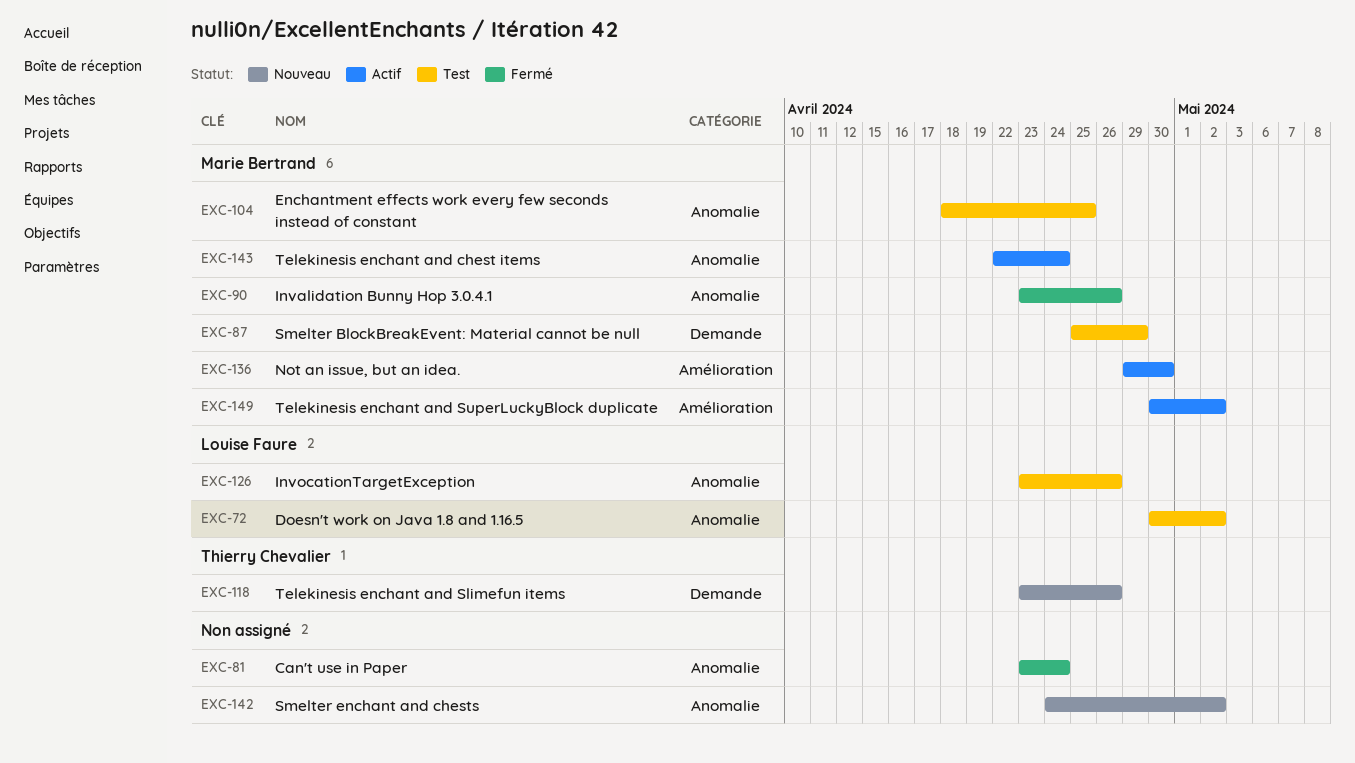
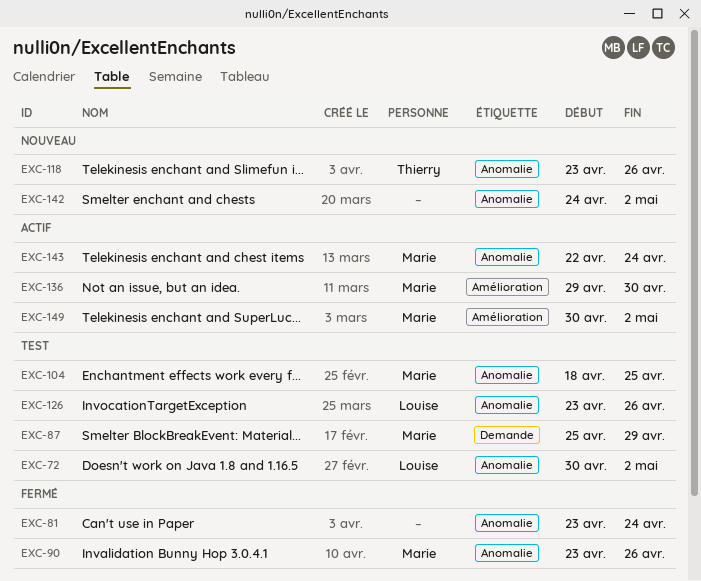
EXC-118, label: Demande -> Anomalie

